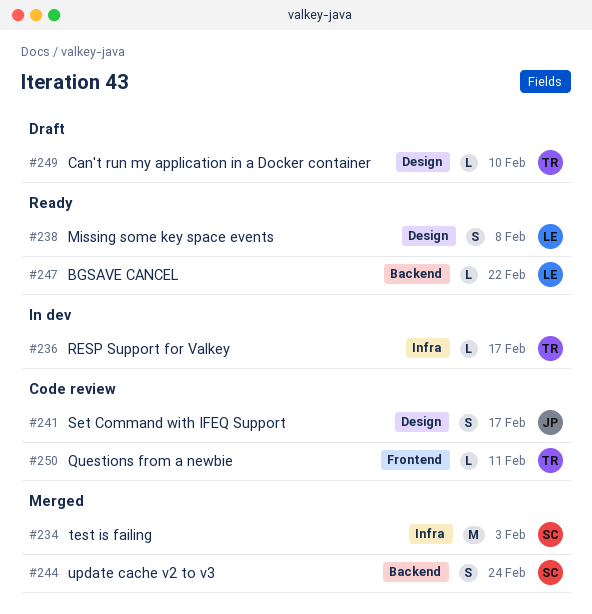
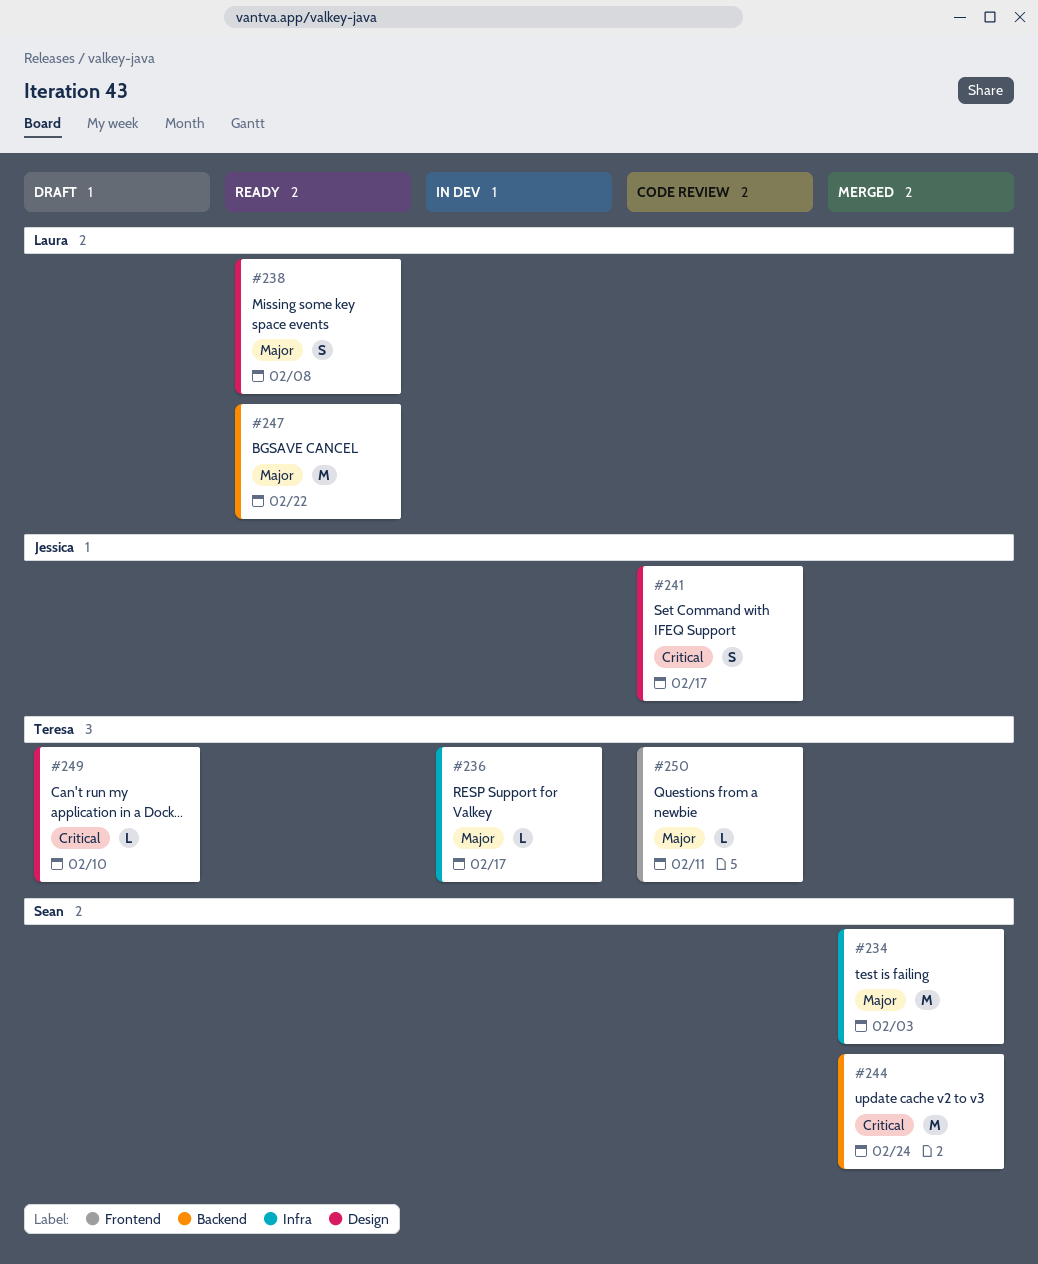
#244, estimate: S -> M
#247, estimate: L -> M

